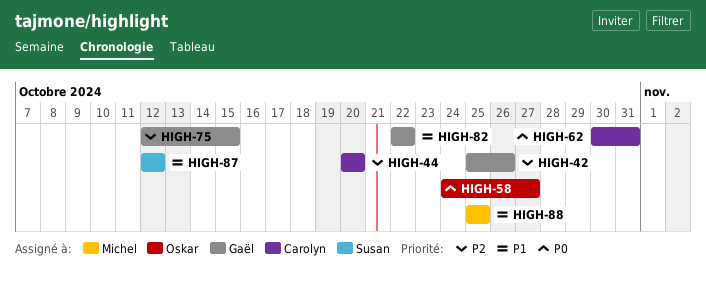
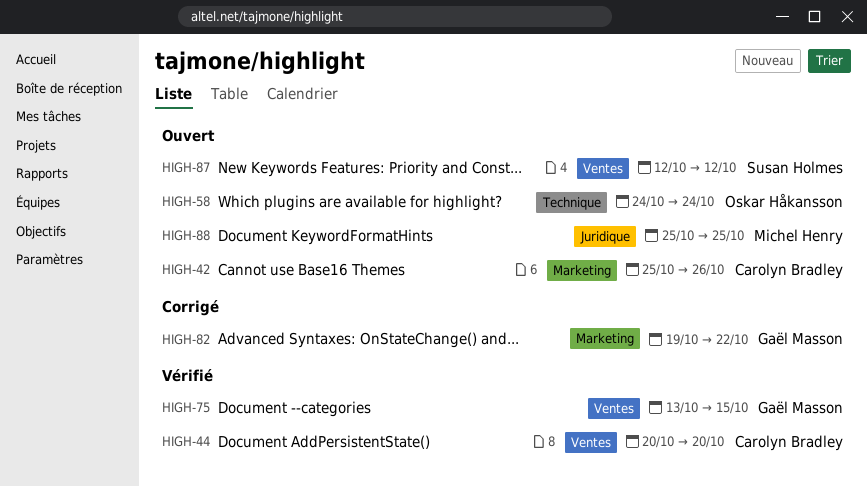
HIGH-42, owner: Gaël Masson -> Carolyn Bradley
HIGH-58, due: Oct 27 -> Oct 24
HIGH-62: present -> none
HIGH-75, start: Oct 12 -> Oct 13
HIGH-82, start: Oct 22 -> Oct 19

